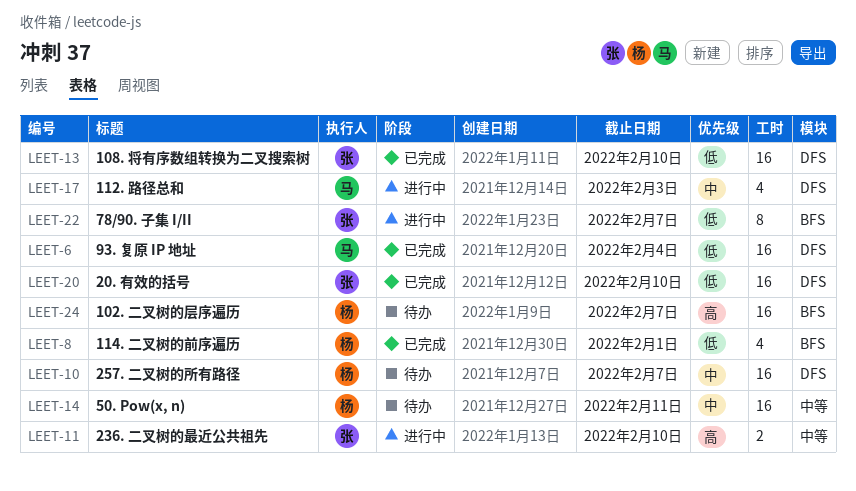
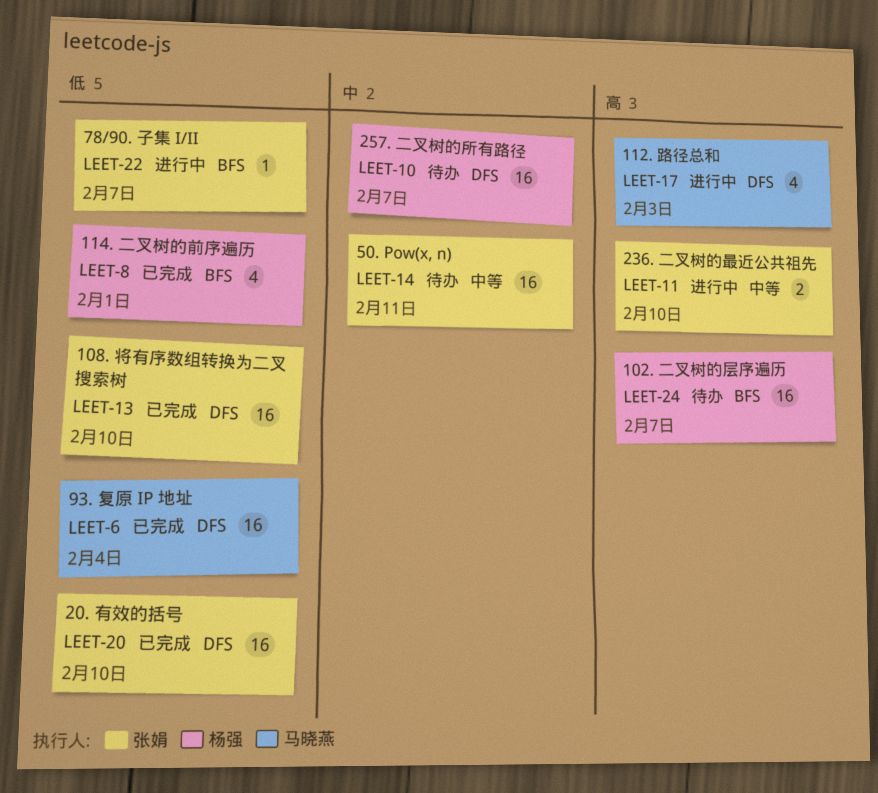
LEET-14, owner: 杨强 -> 张娟
LEET-17, priority: 中 -> 高
LEET-22, estimate: 8 -> 1

